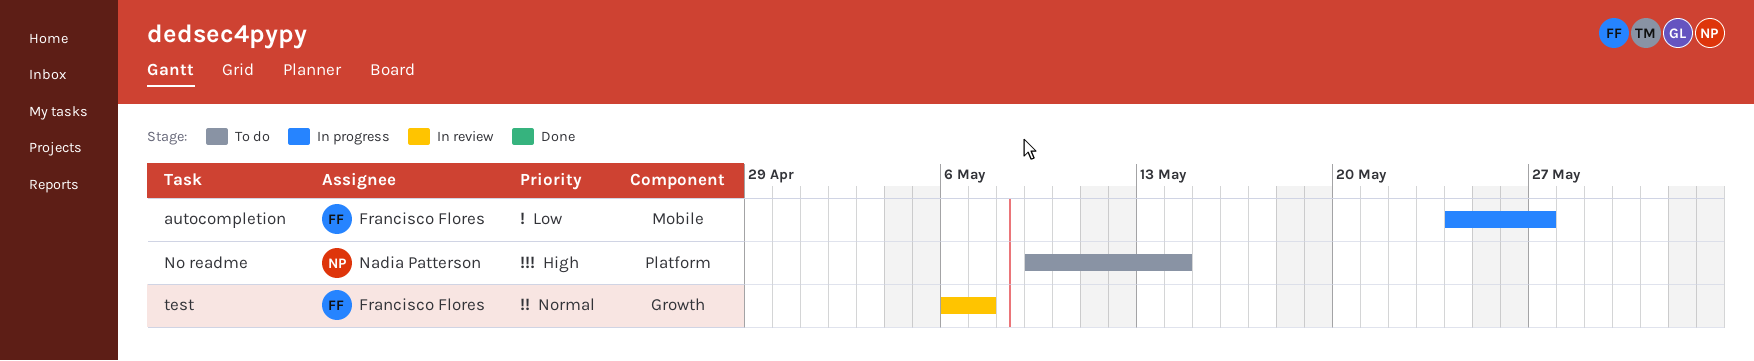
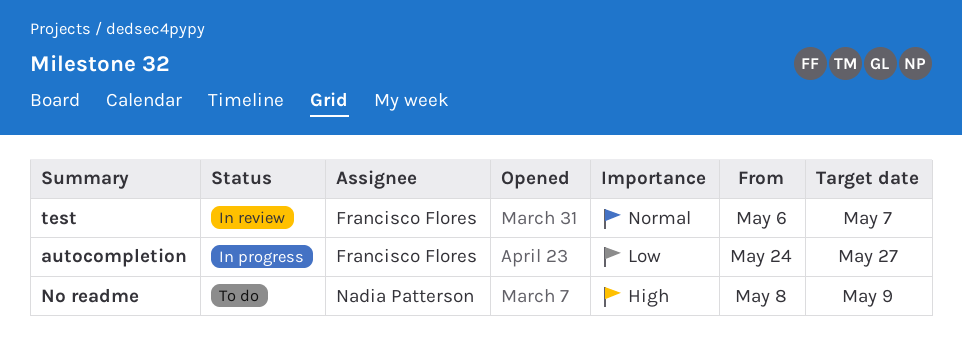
No readme, start: May 9 -> May 8
No readme, due: May 14 -> May 9

